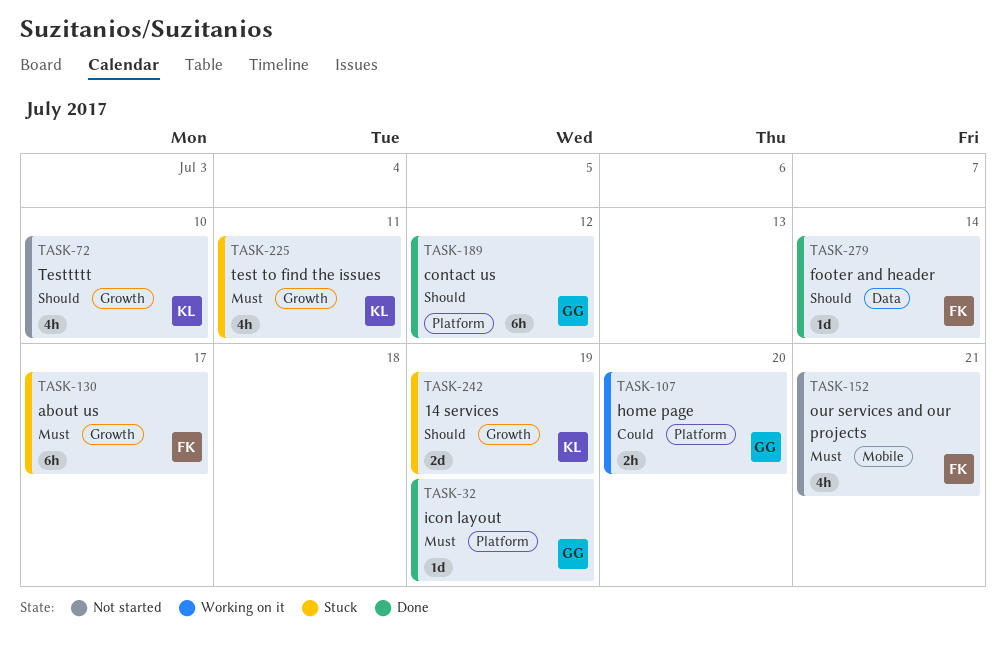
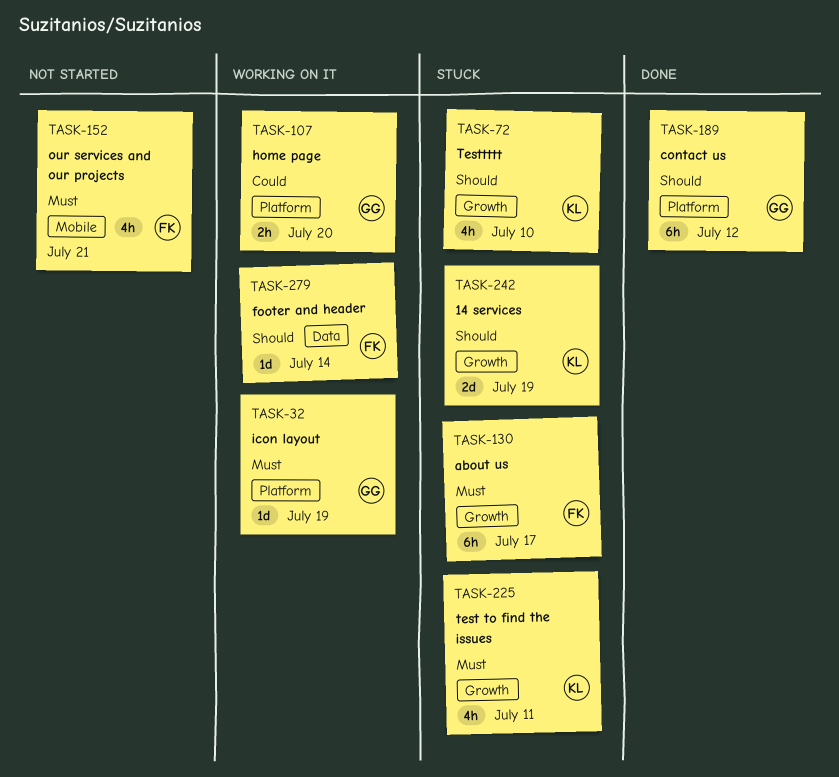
TASK-32, status: Done -> Working on it
TASK-72, status: Not started -> Stuck
TASK-279, status: Done -> Working on it

